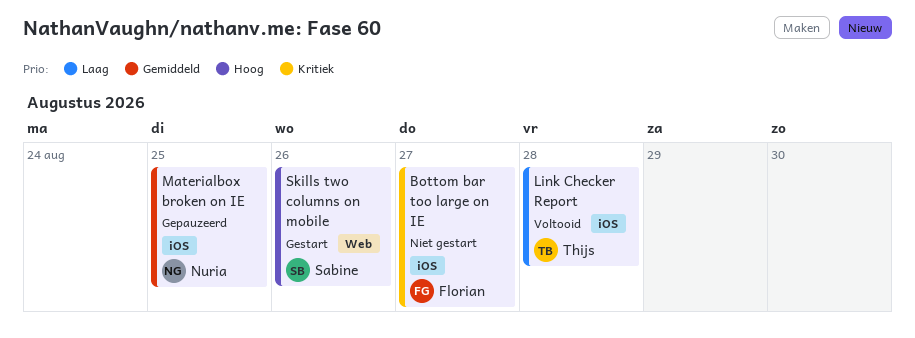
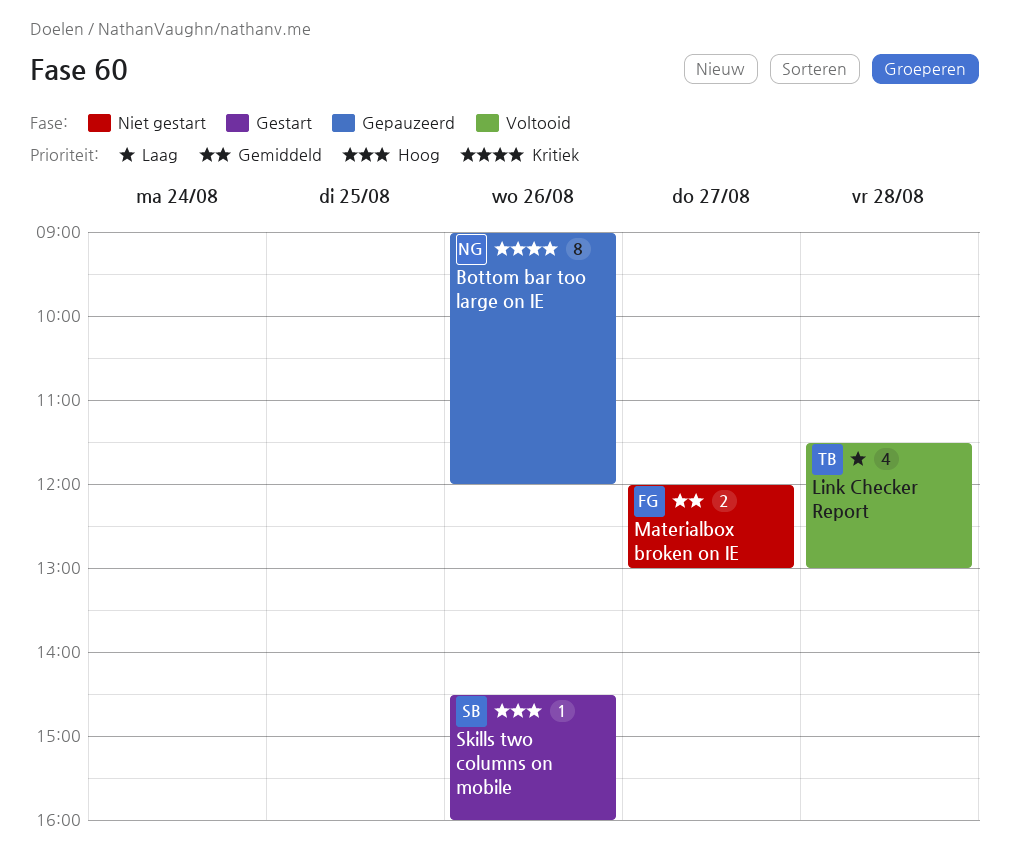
Bottom bar too large on IE, status: Niet gestart -> Gepauzeerd
Bottom bar too large on IE, owner: Florian -> Nuria
Bottom bar too large on IE, day: Aug 27 -> Aug 26
Materialbox broken on IE, status: Gepauzeerd -> Niet gestart
Materialbox broken on IE, owner: Nuria -> Florian
Materialbox broken on IE, day: Aug 25 -> Aug 27

